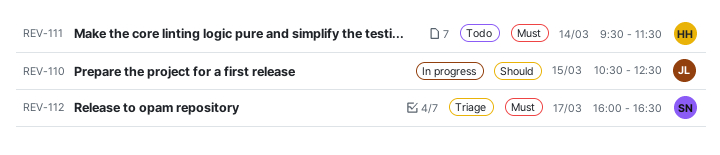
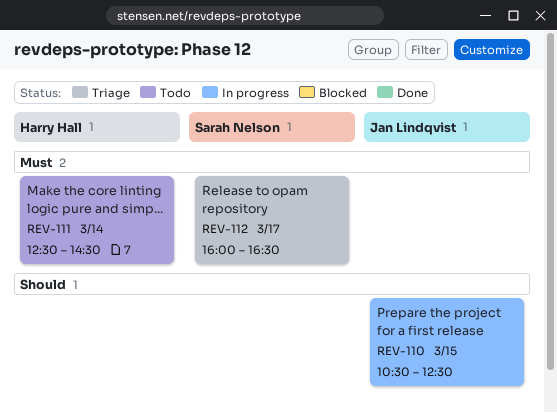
REV-111, begins: 09:30 -> 12:30
REV-111, ends: 11:30 -> 14:30

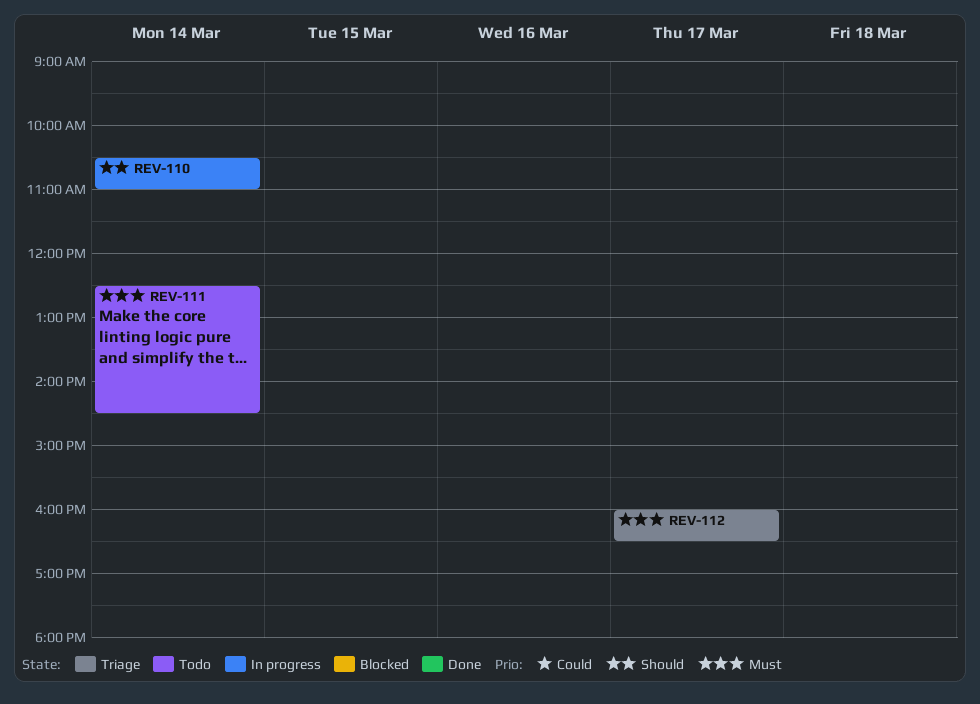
REV-110, day: Mar 15 -> Mar 14
REV-110, ends: 12:30 -> 11:00

